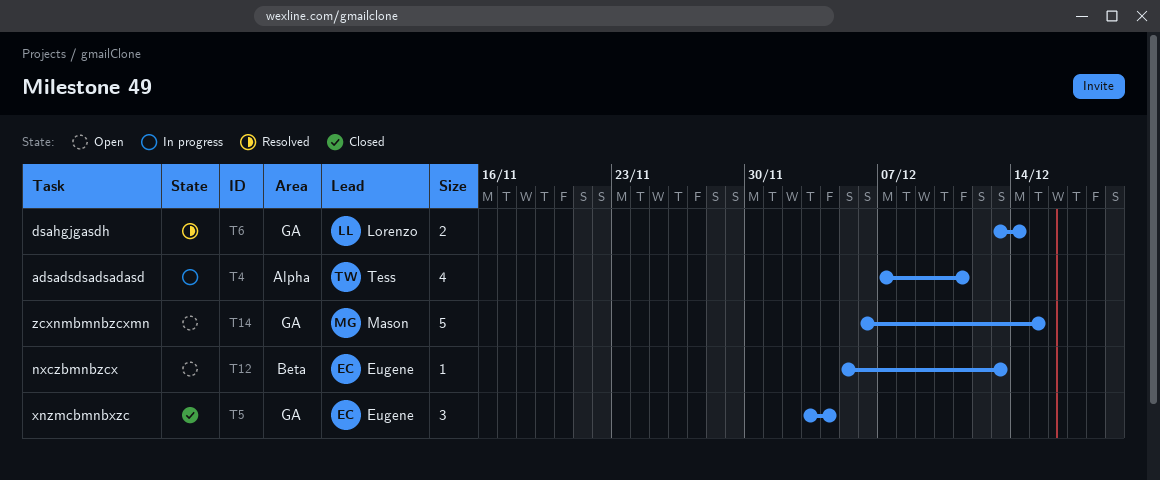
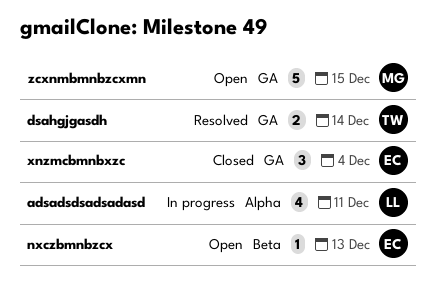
adsadsdsadsadasd, owner: Tess -> Lorenzo
dsahgjgasdh, owner: Lorenzo -> Tess

